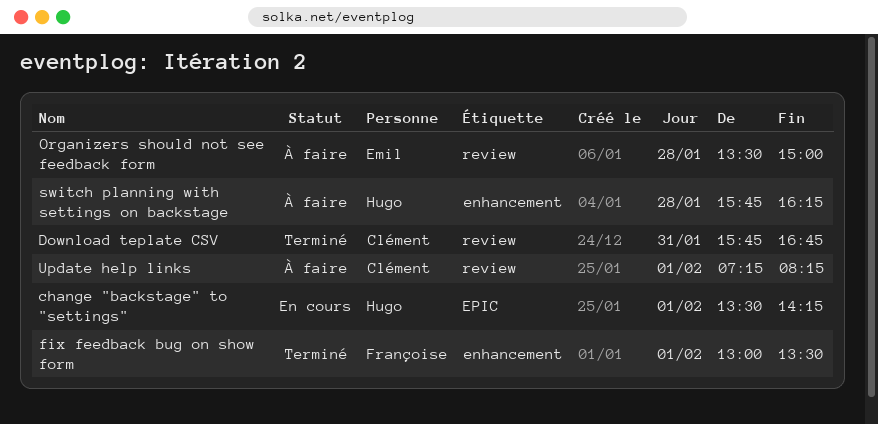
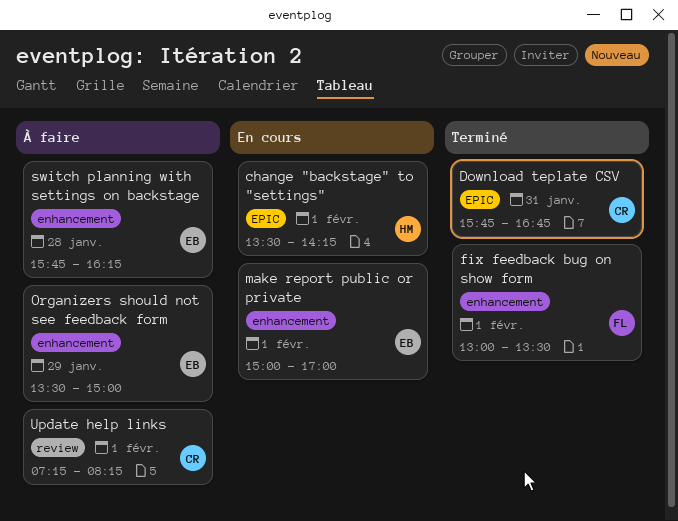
Download teplate CSV, label: review -> EPIC
make report public or private: none -> present
Organizers should not see feedback form, label: review -> enhancement
Organizers should not see feedback form, day: Jan 28 -> Jan 29
switch planning with settings on backstage, owner: Hugo -> Emil

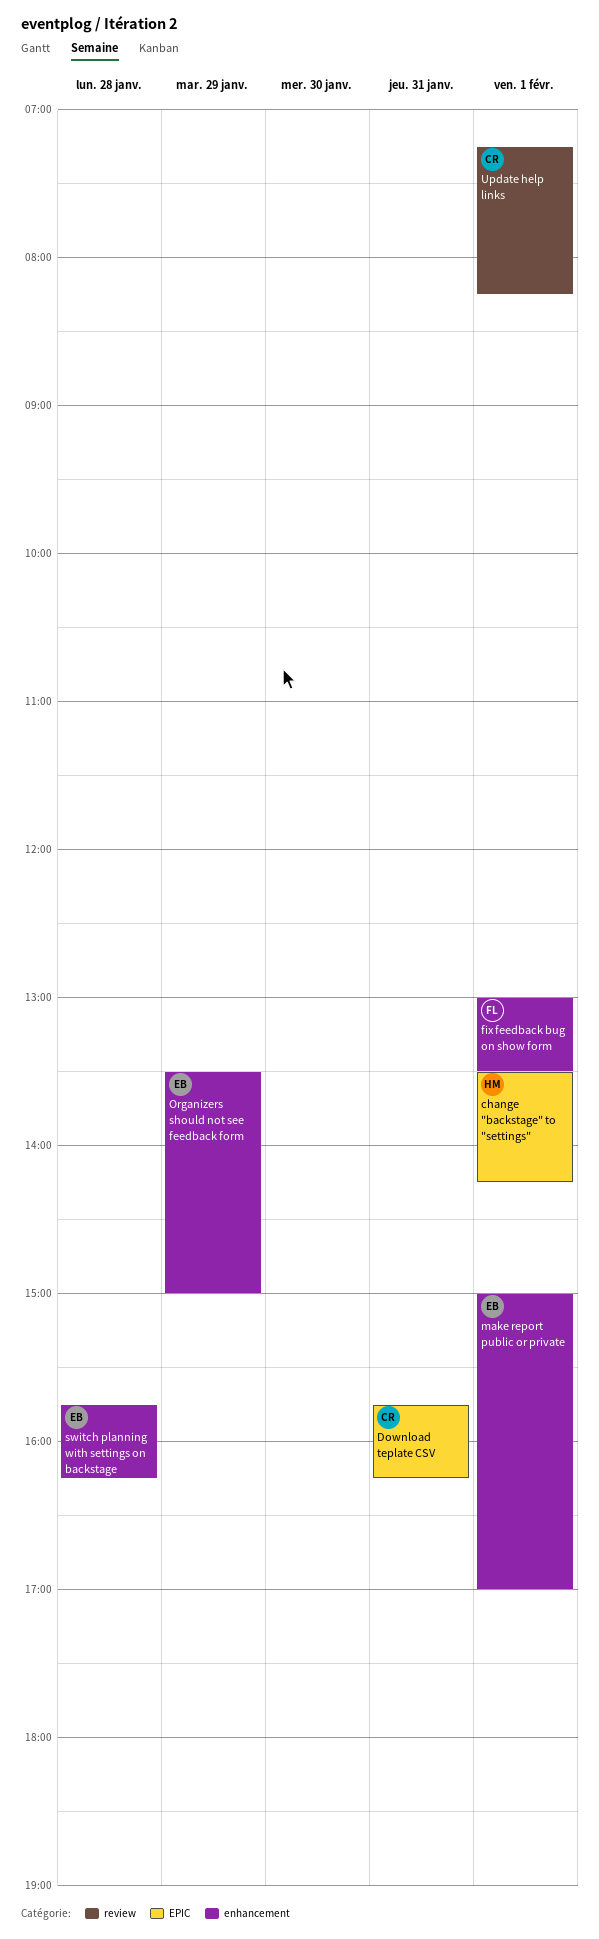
Download teplate CSV, ends: 16:45 -> 16:15

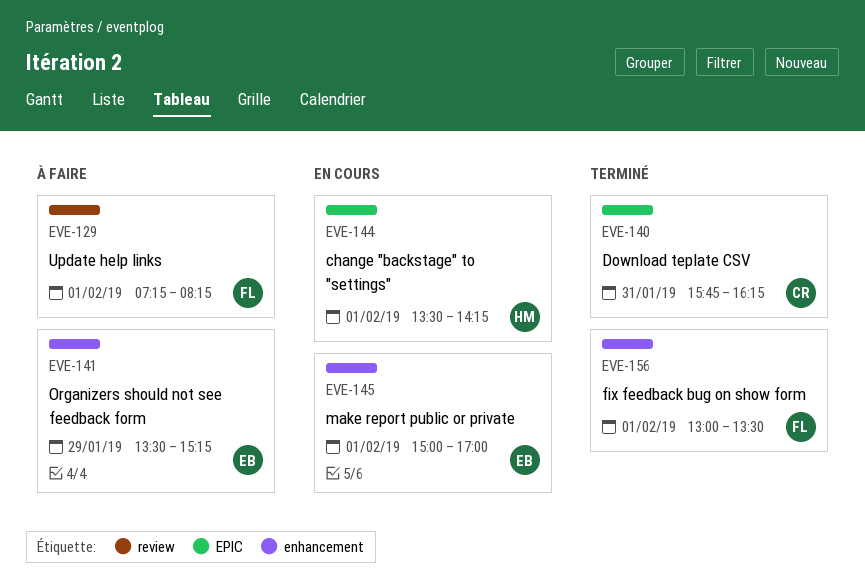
Organizers should not see feedback form, ends: 15:00 -> 15:15
switch planning with settings on backstage: present -> none
Update help links, owner: CR -> FL

